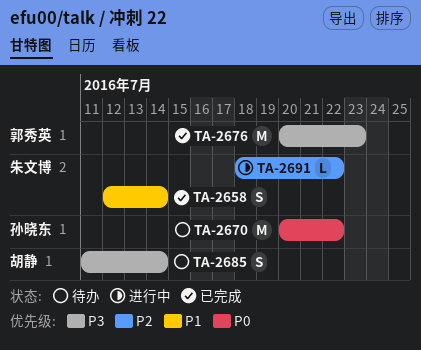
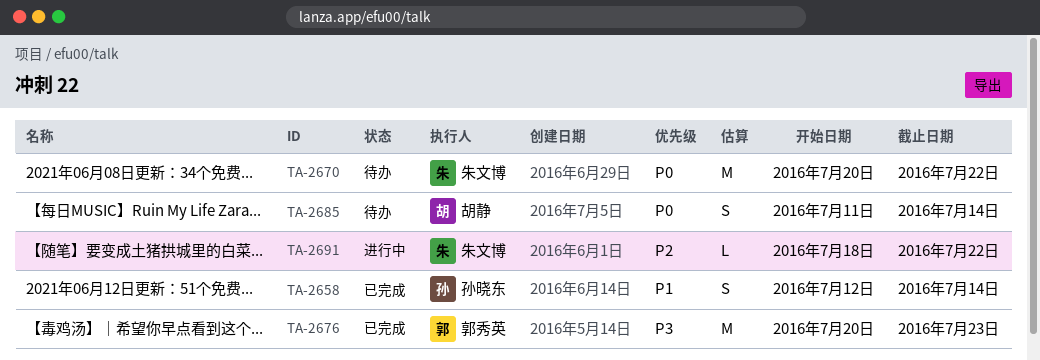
TA-2658, owner: 朱文博 -> 孙晓东
TA-2670, owner: 孙晓东 -> 朱文博
TA-2685, priority: P3 -> P0

